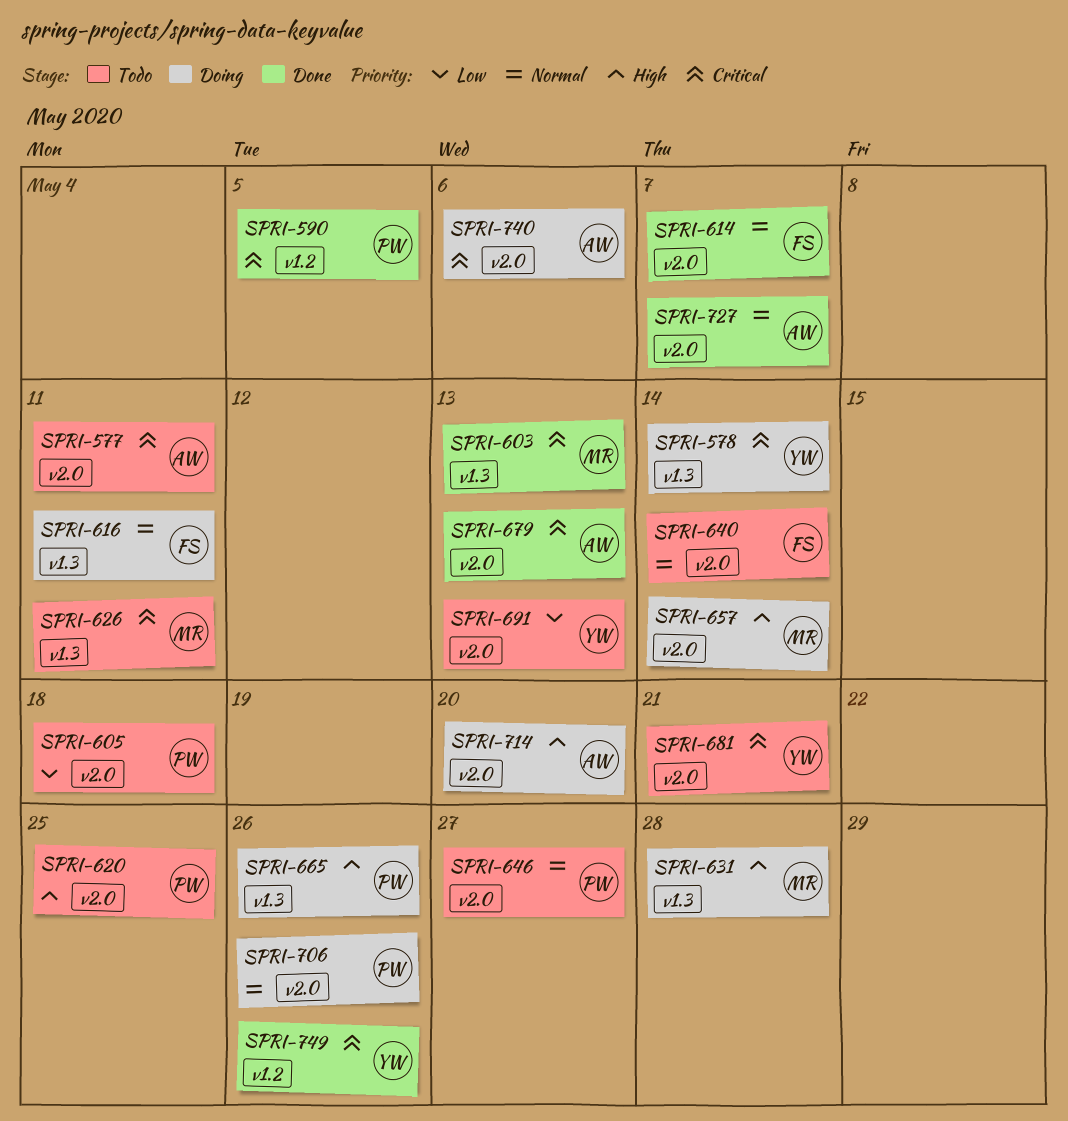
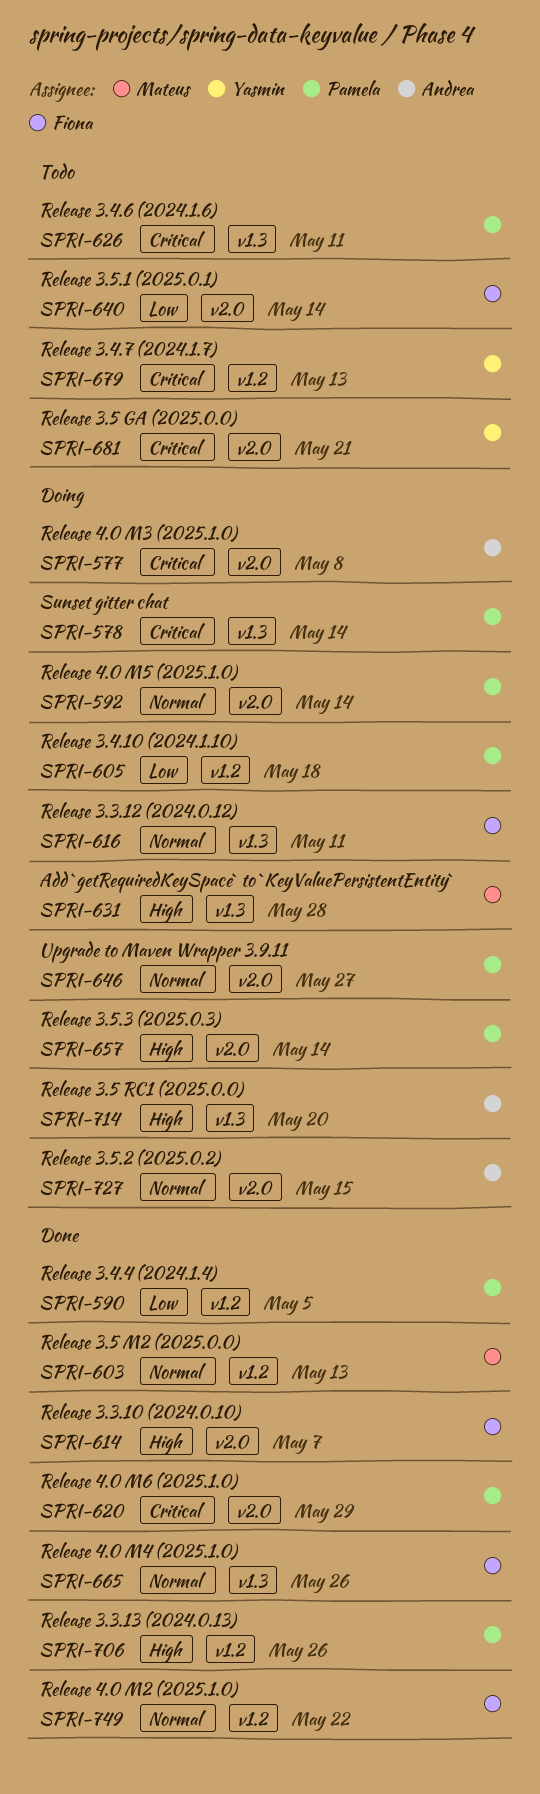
SPRI-577, status: Todo -> Doing
SPRI-577, due: May 11 -> May 8
SPRI-578, owner: Yasmin -> Pamela
SPRI-590, priority: Critical -> Low
SPRI-592: none -> present
SPRI-603, priority: Critical -> Normal
SPRI-603, label: v1.3 -> v1.2
SPRI-605, status: Todo -> Doing
SPRI-605, label: v2.0 -> v1.2
SPRI-614, priority: Normal -> High
SPRI-620, status: Todo -> Done
SPRI-620, priority: High -> Critical
SPRI-620, due: May 25 -> May 29
SPRI-626, owner: Mateus -> Pamela
SPRI-640, priority: Normal -> Low
SPRI-646, status: Todo -> Doing
SPRI-657, owner: Mateus -> Pamela
SPRI-665, status: Doing -> Done
SPRI-665, owner: Pamela -> Fiona
SPRI-665, priority: High -> Normal
SPRI-679, status: Done -> Todo
SPRI-679, owner: Andrea -> Yasmin
SPRI-679, label: v2.0 -> v1.2
SPRI-691: present -> none
SPRI-706, status: Doing -> Done
SPRI-706, priority: Normal -> High
SPRI-706, label: v2.0 -> v1.2
SPRI-714, label: v2.0 -> v1.3
SPRI-727, status: Done -> Doing
SPRI-727, due: May 7 -> May 15
SPRI-740: present -> none
SPRI-749, owner: Yasmin -> Fiona
SPRI-749, priority: Critical -> Normal
SPRI-749, due: May 26 -> May 22

